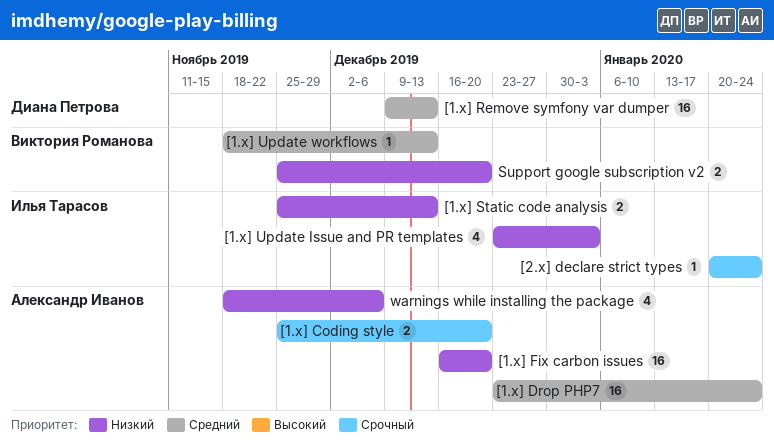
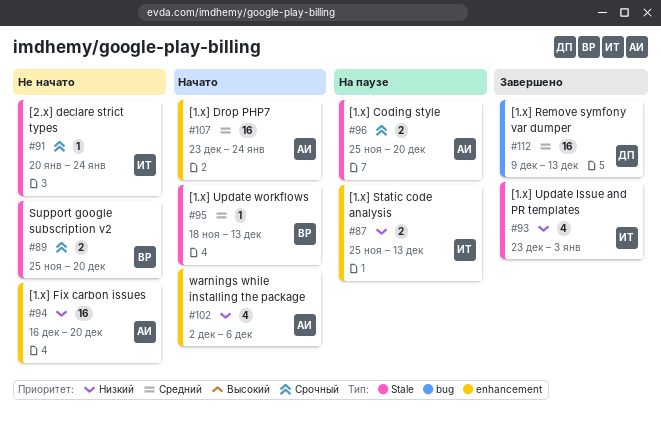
Support google subscription v2, priority: Низкий -> Срочный
warnings while installing the package, start: Nov 18 -> Dec 2

